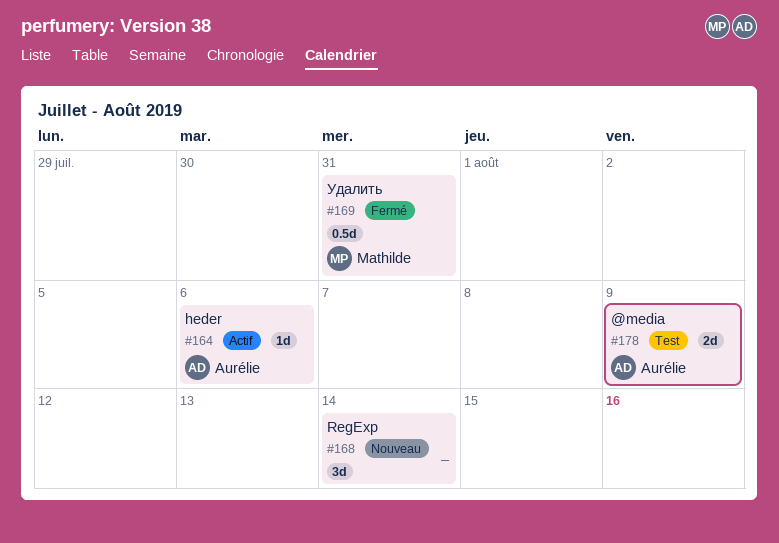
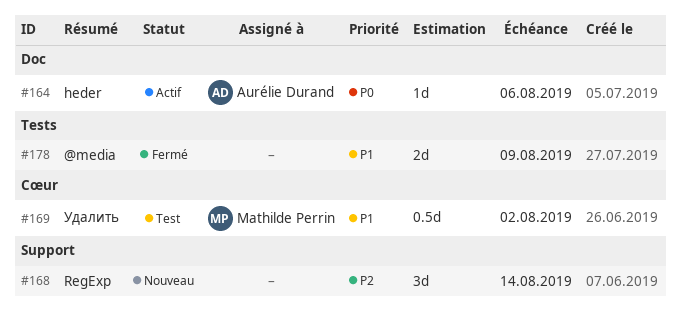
#169, status: Fermé -> Test
#169, due: Jul 31 -> Aug 2
#178, status: Test -> Fermé
#178, owner: Aurélie Durand -> none

